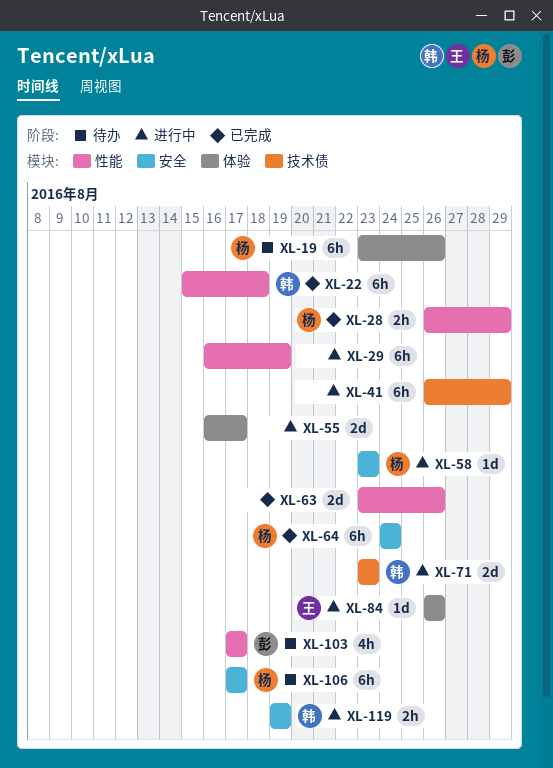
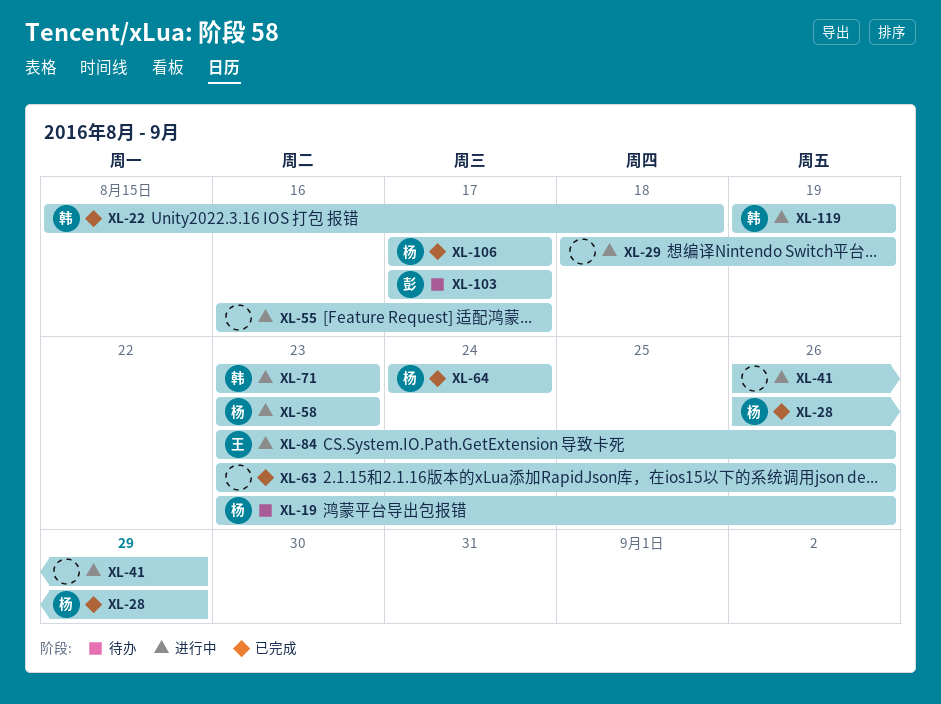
XL-29, start: Aug 16 -> Aug 18
XL-84, start: Aug 26 -> Aug 23
XL-106, status: 待办 -> 已完成

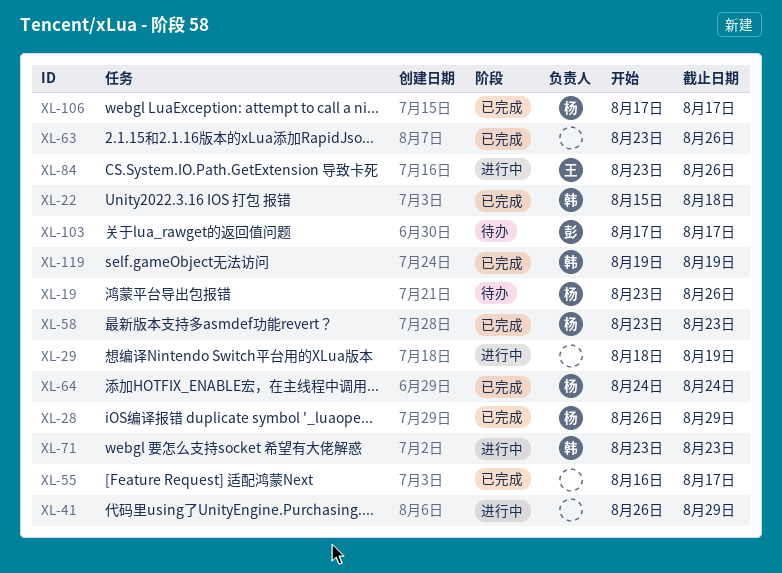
XL-55, status: 进行中 -> 已完成
XL-58, status: 进行中 -> 已完成
XL-119, status: 进行中 -> 已完成

